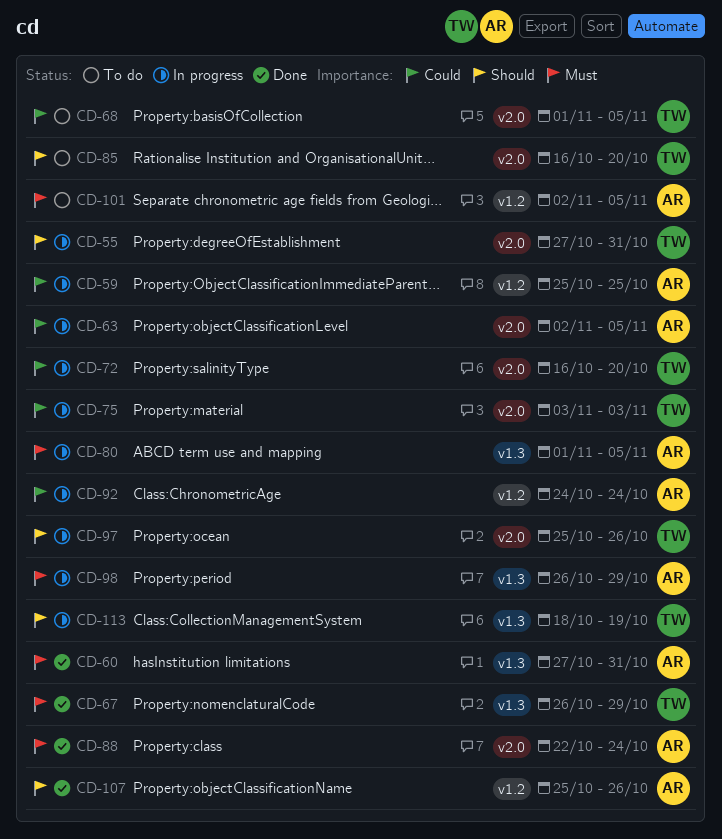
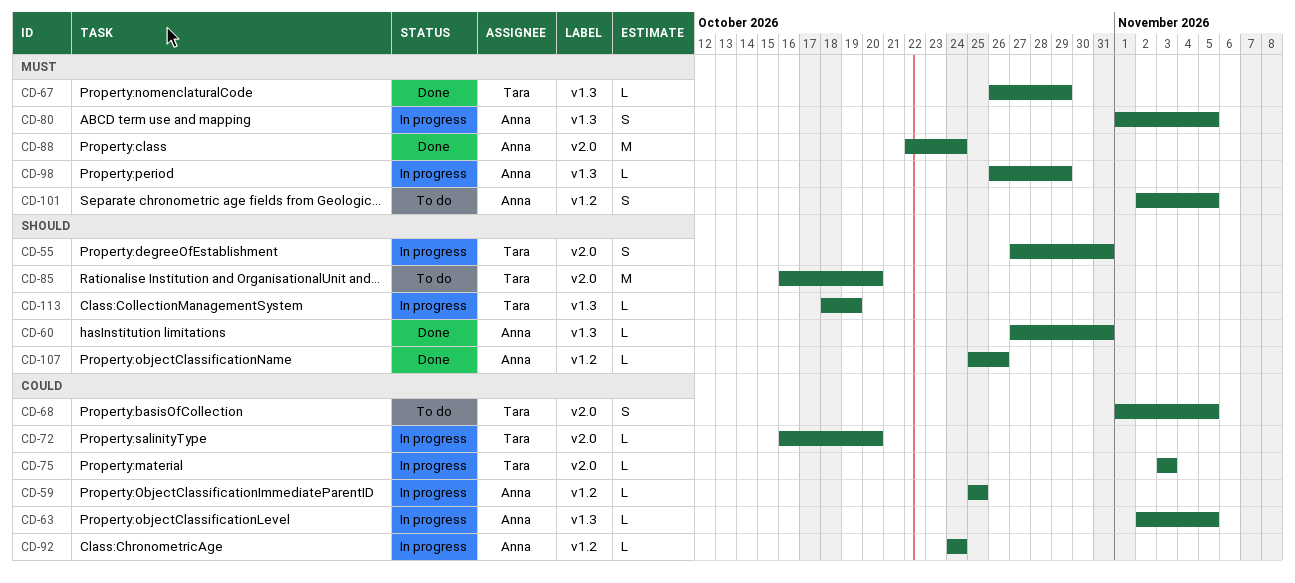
CD-60, priority: Must -> Should
CD-63, label: v2.0 -> v1.3
CD-97: present -> none

